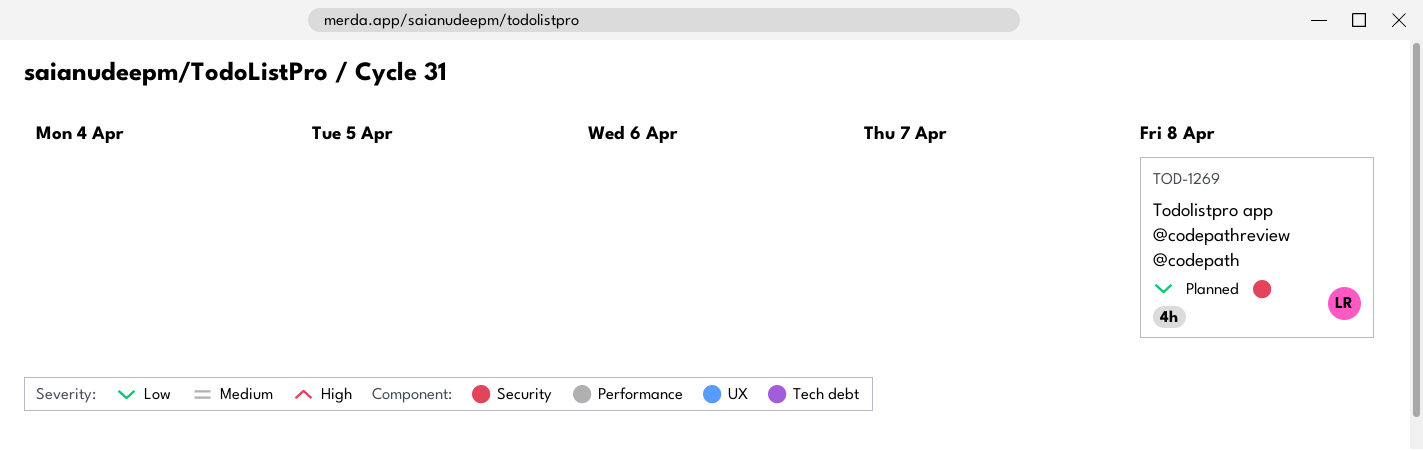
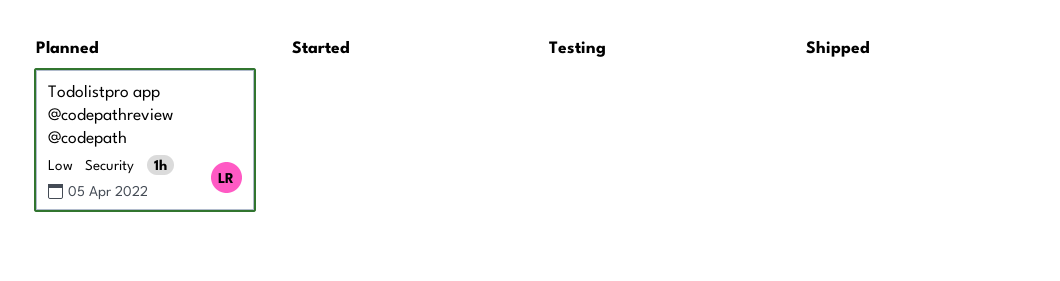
Todolistpro app @codepathreview @codepath, estimate: 4h -> 1h
Todolistpro app @codepathreview @codepath, due: Apr 8 -> Apr 5

